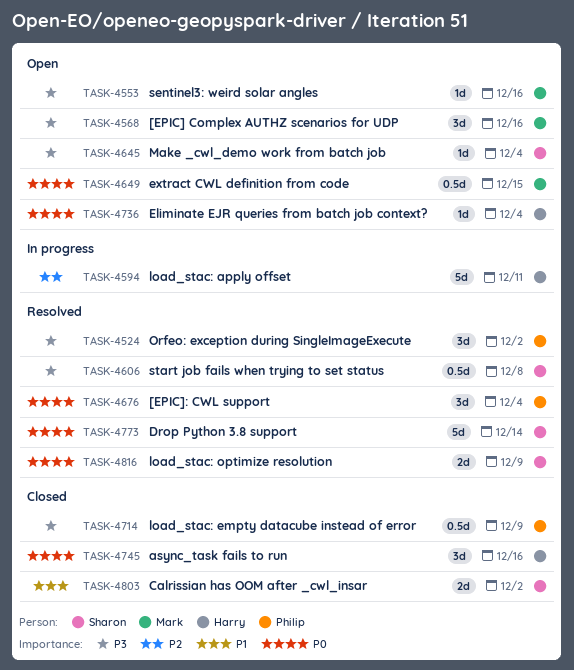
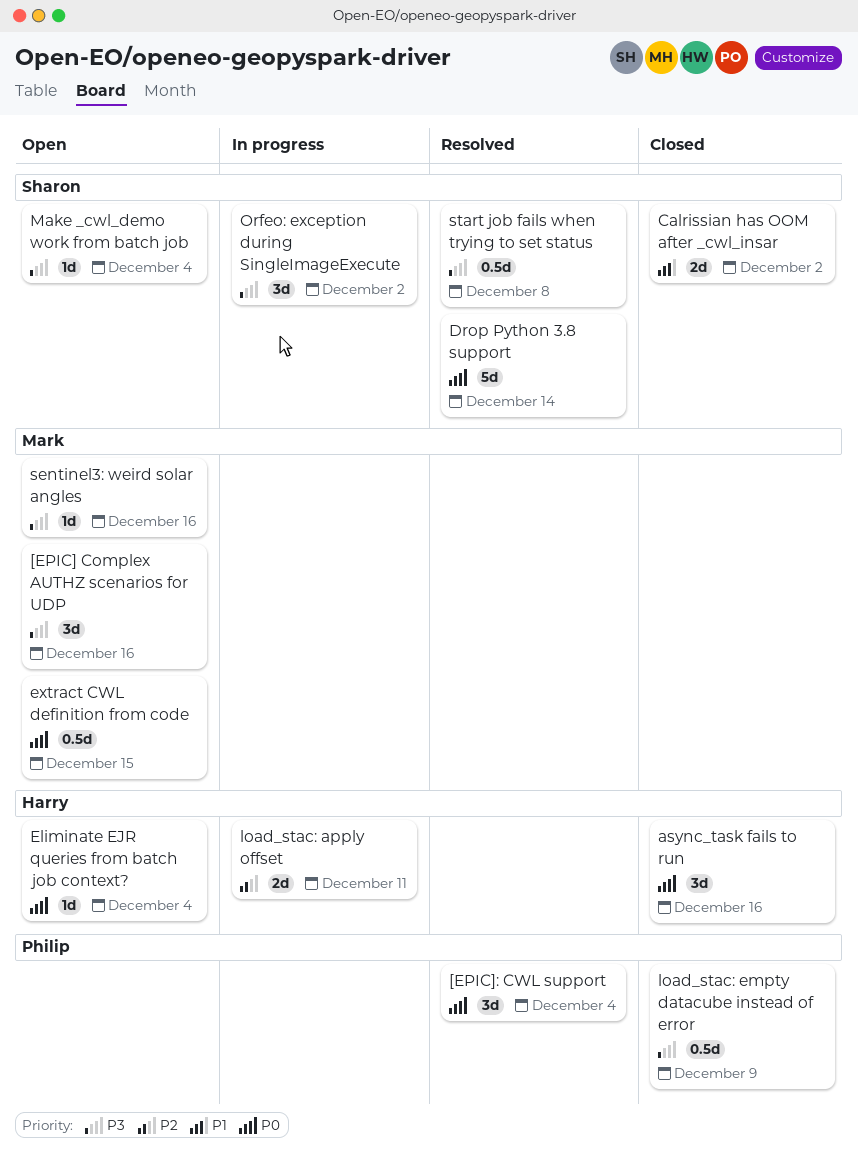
load_stac: apply offset, estimate: 5d -> 2d
load_stac: optimize resolution: present -> none
Orfeo: exception during SingleImageExecute, status: Resolved -> In progress
Orfeo: exception during SingleImageExecute, owner: Philip -> Sharon

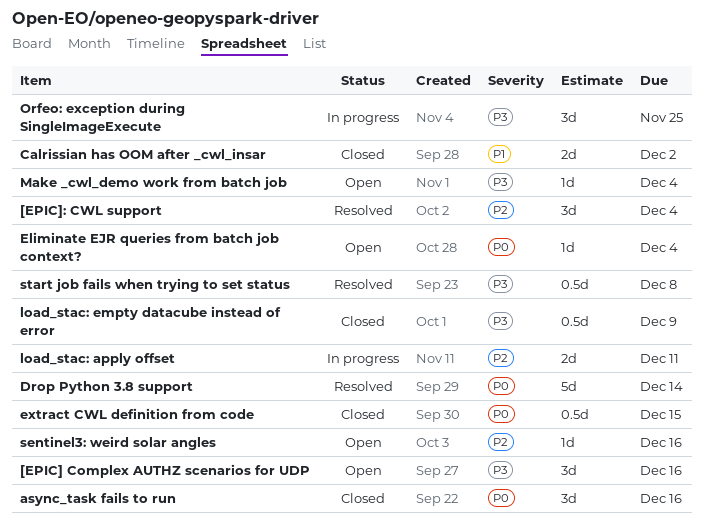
[EPIC]: CWL support, priority: P0 -> P2
extract CWL definition from code, status: Open -> Closed
Orfeo: exception during SingleImageExecute, due: Dec 2 -> Nov 25
sentinel3: weird solar angles, priority: P3 -> P2

